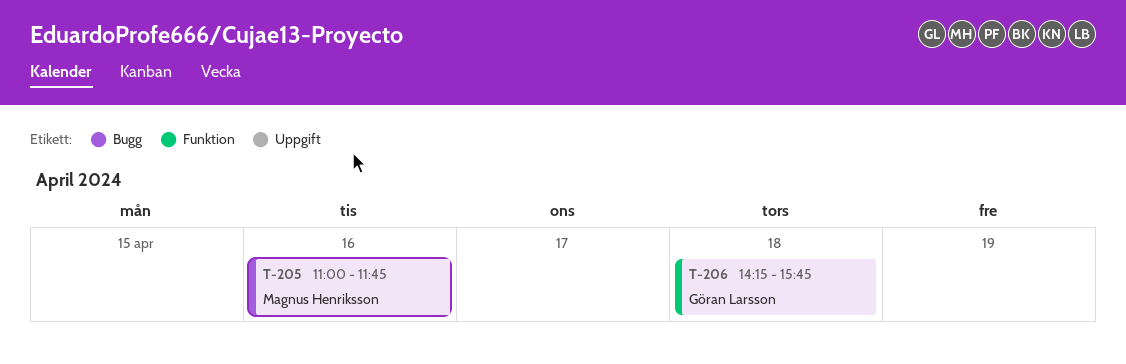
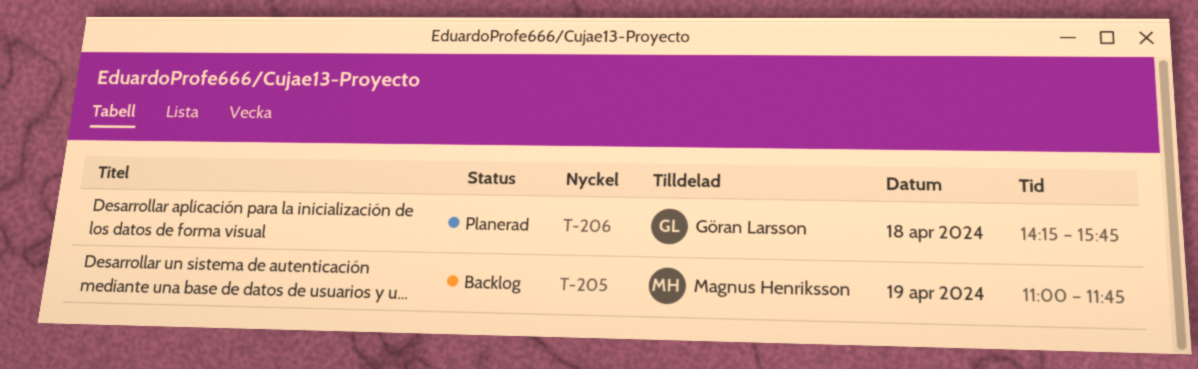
T-205, day: Apr 16 -> Apr 19

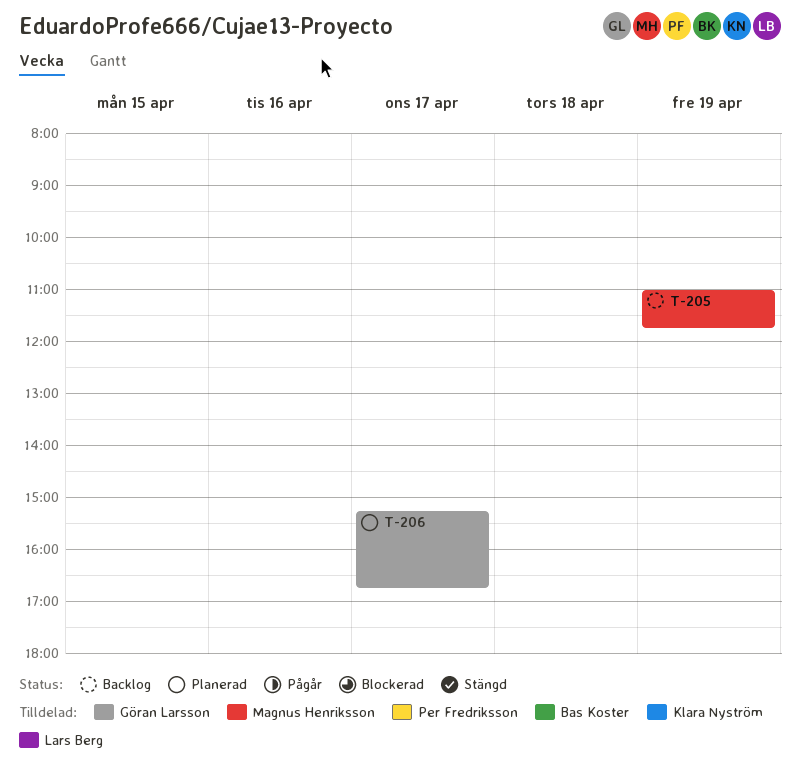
T-206, day: Apr 18 -> Apr 17
T-206, begins: 14:15 -> 15:15
T-206, ends: 15:45 -> 16:45

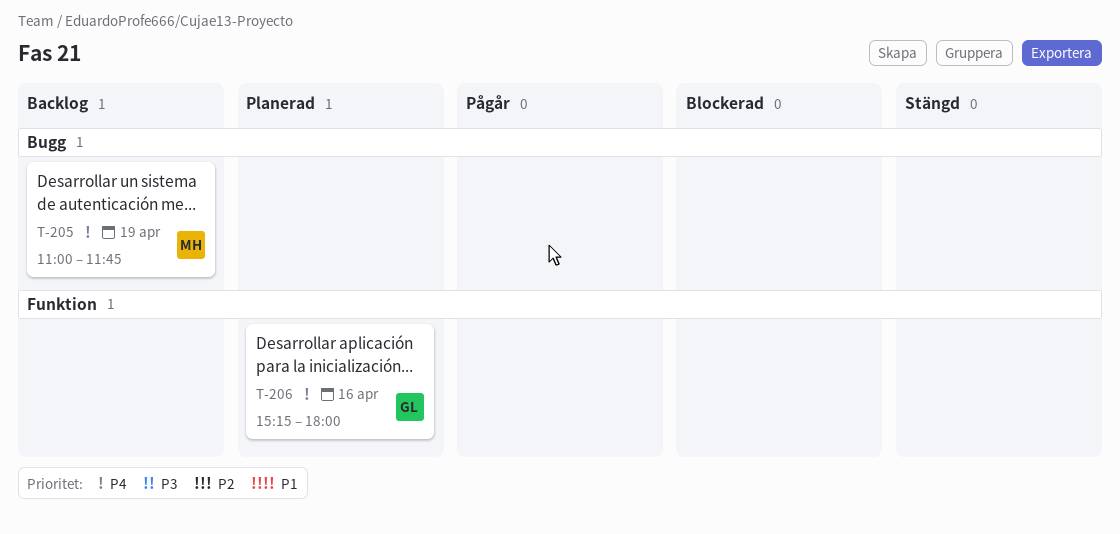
T-206, day: Apr 17 -> Apr 16
T-206, ends: 16:45 -> 18:00

